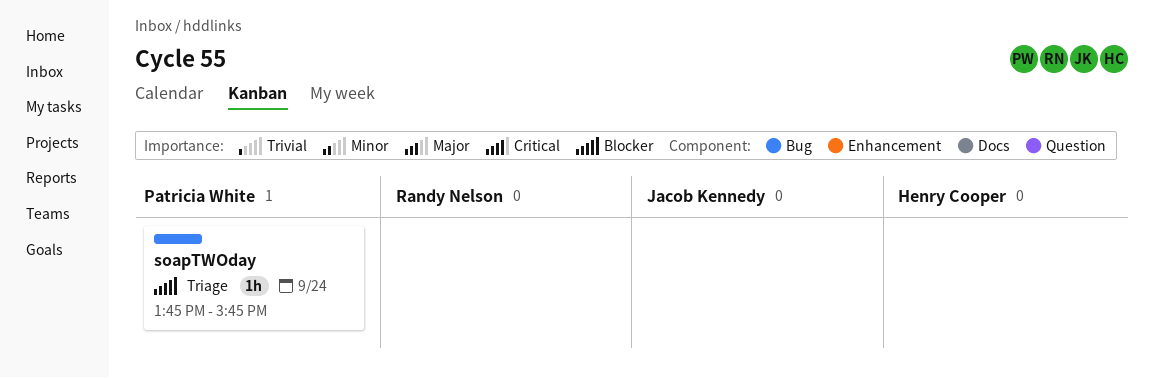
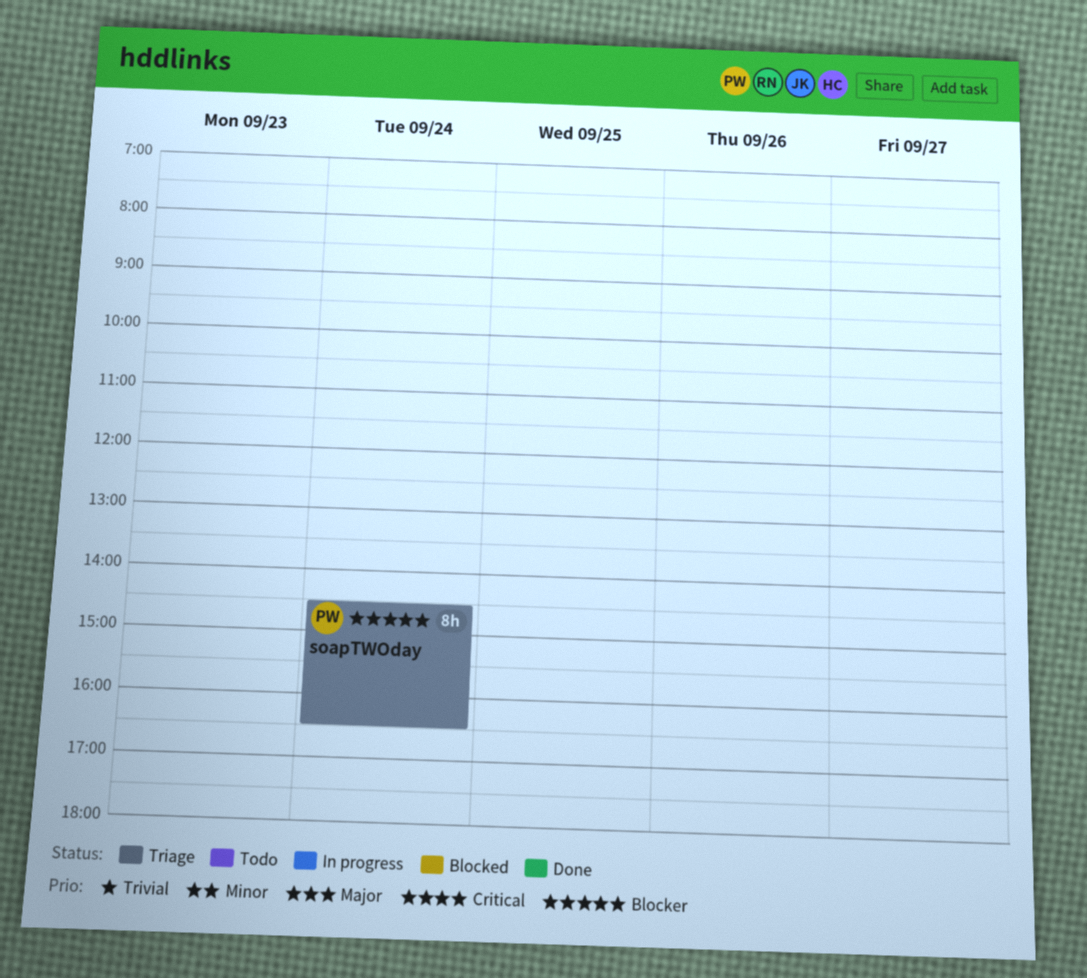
soapTWOday, estimate: 1h -> 8h
soapTWOday, begins: 13:45 -> 14:30
soapTWOday, ends: 15:45 -> 16:30

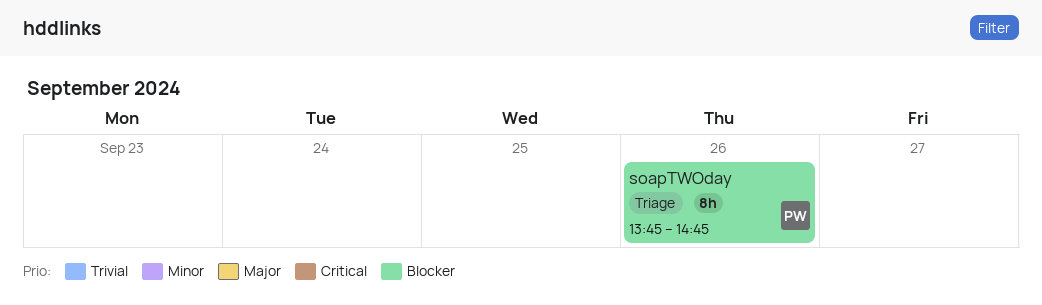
soapTWOday, day: Sep 24 -> Sep 26
soapTWOday, begins: 14:30 -> 13:45
soapTWOday, ends: 16:30 -> 14:45

